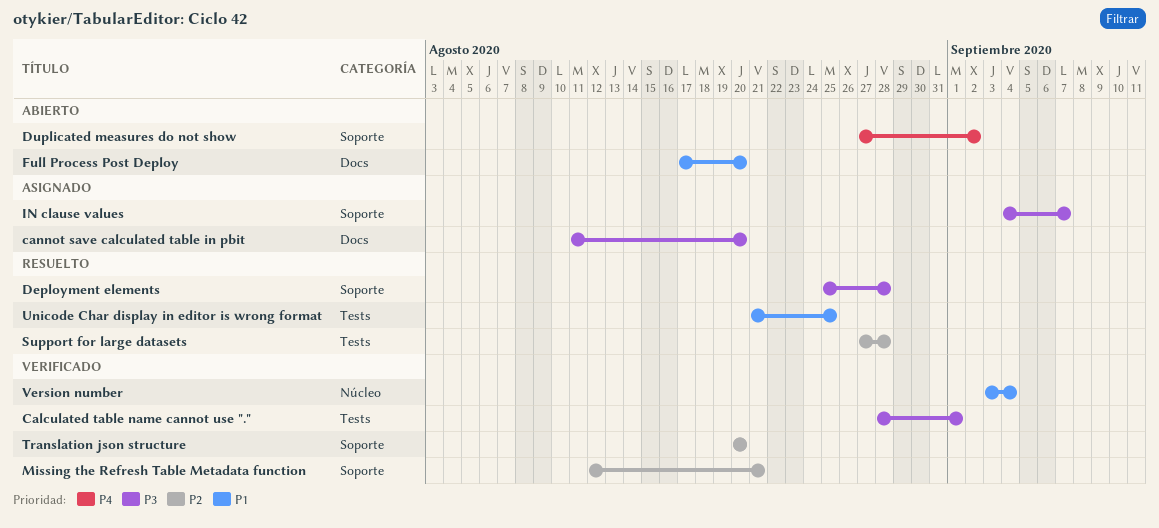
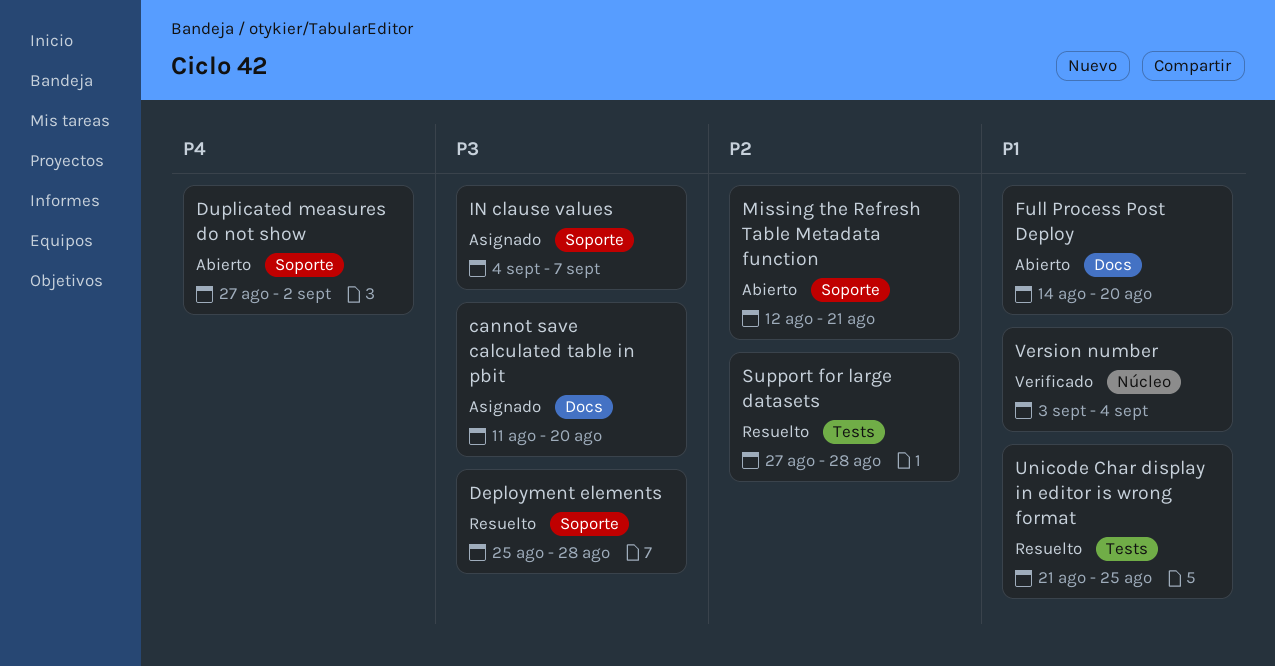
Calculated table name cannot use ".": present -> none
Full Process Post Deploy, start: Aug 17 -> Aug 14
Missing the Refresh Table Metadata function, status: Verificado -> Abierto
Translation json structure: present -> none

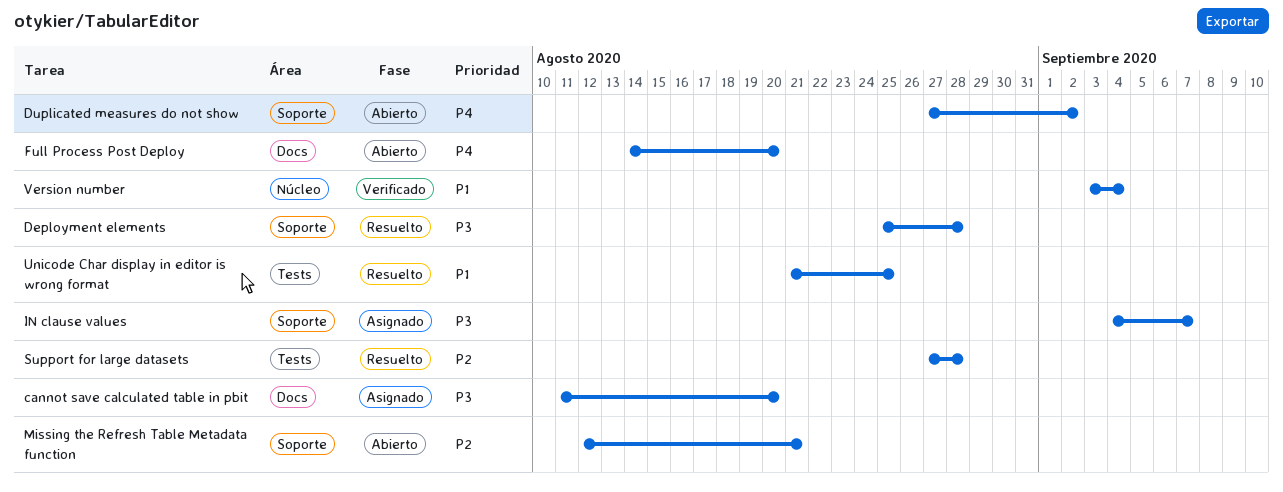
Full Process Post Deploy, priority: P1 -> P4

